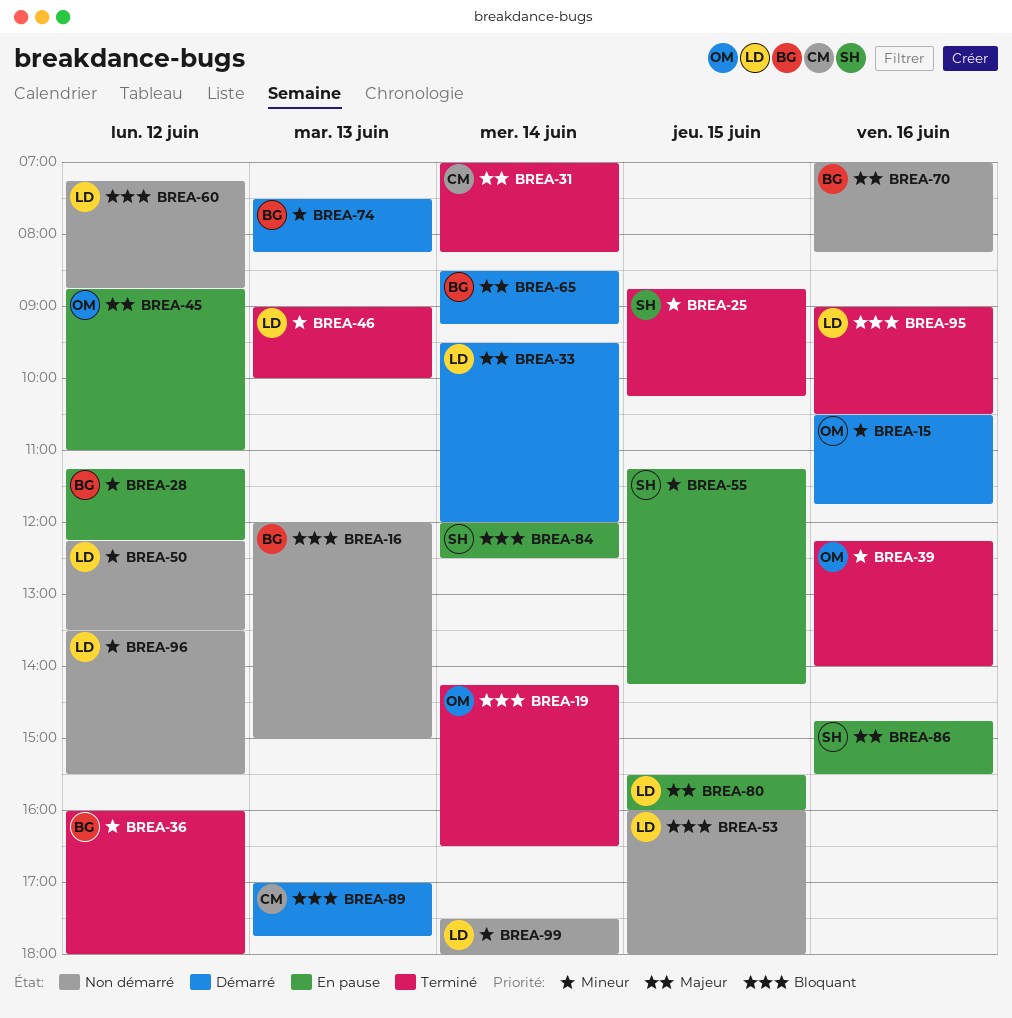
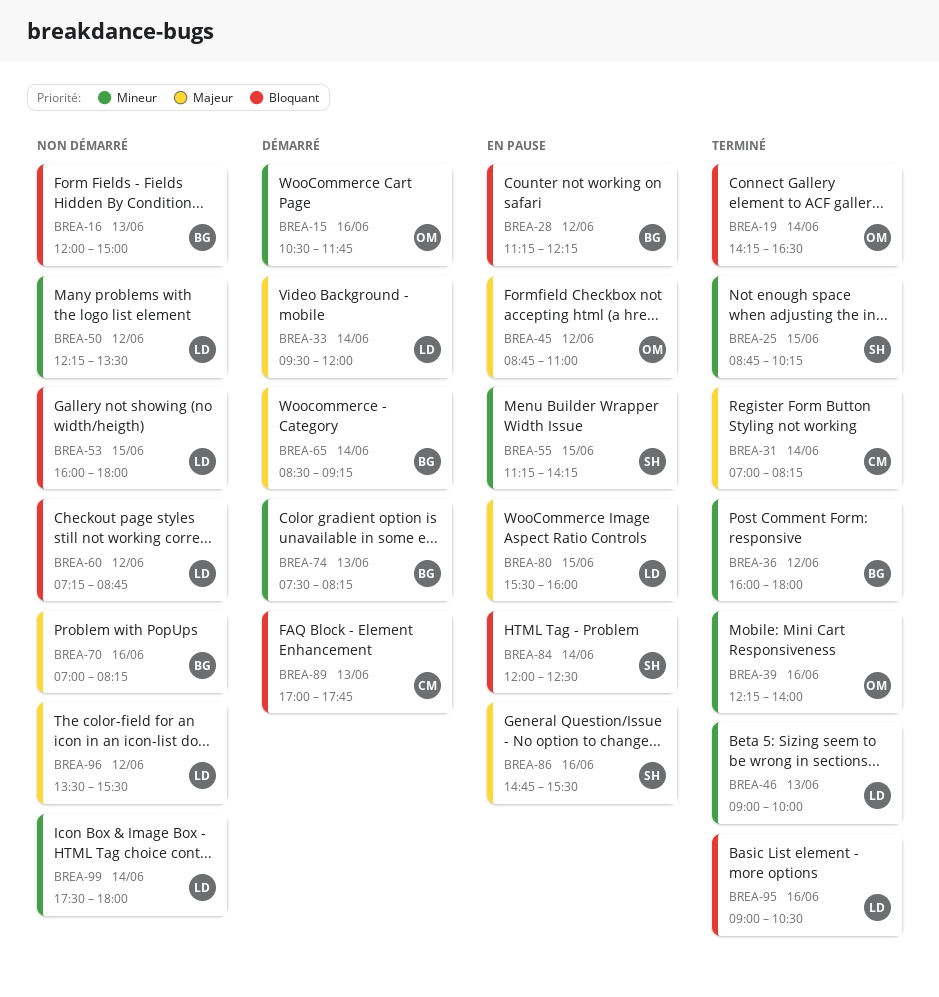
BREA-28, priority: Mineur -> Bloquant
BREA-96, priority: Mineur -> Majeur

